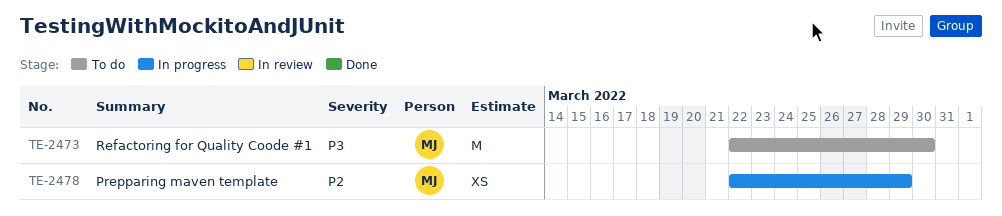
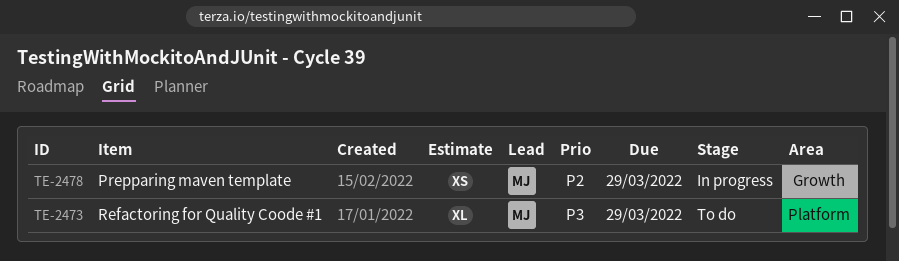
TE-2473, estimate: M -> XL
TE-2473, due: Mar 30 -> Mar 29

